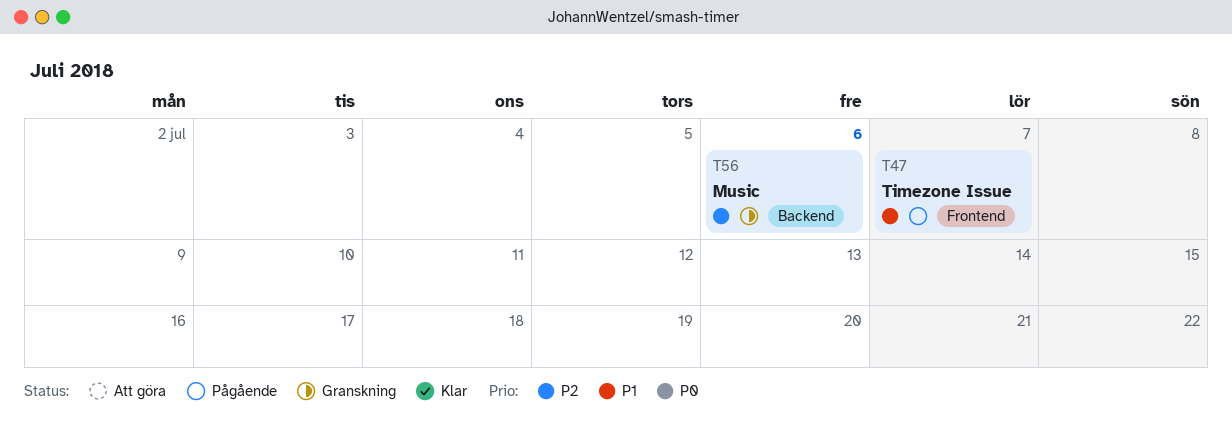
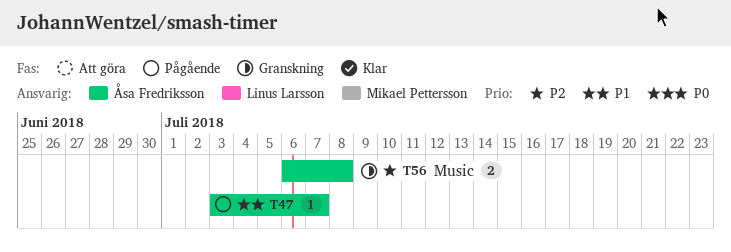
T56, due: Jul 6 -> Jul 8

